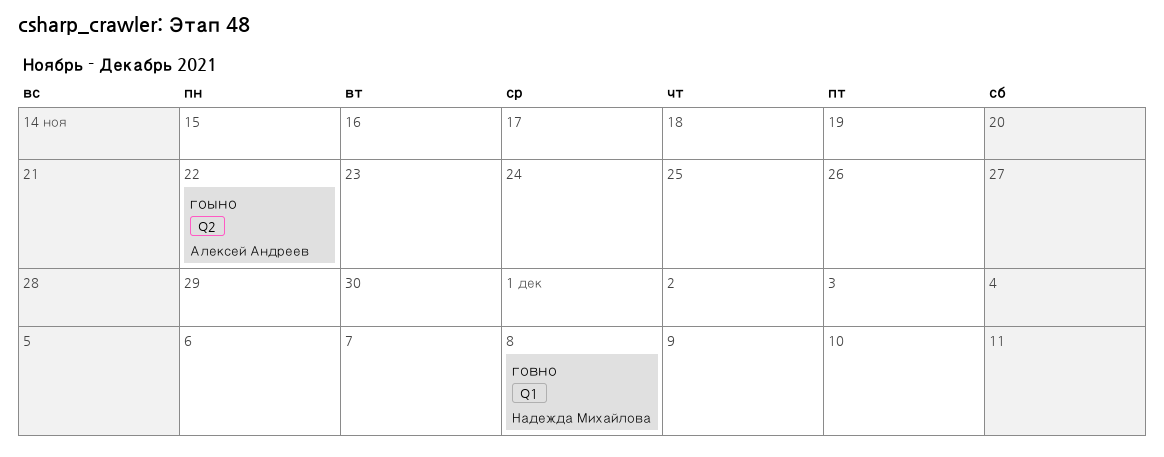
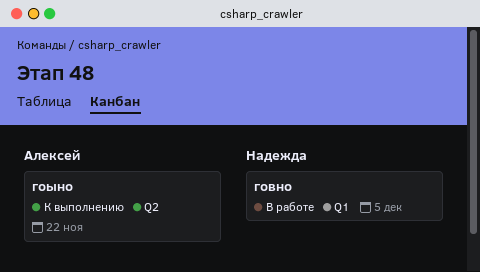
говно, due: Dec 8 -> Dec 5

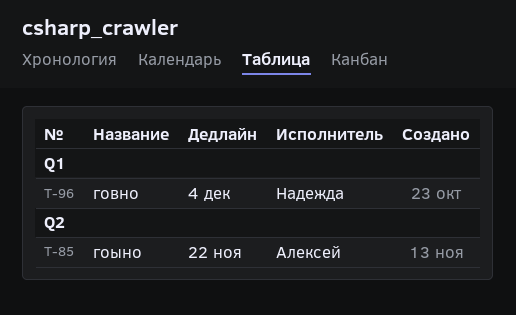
говно, due: Dec 5 -> Dec 4

